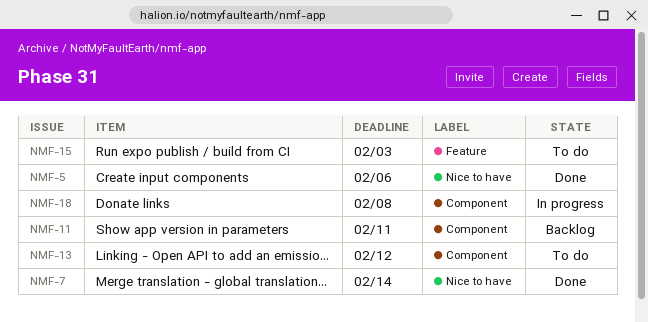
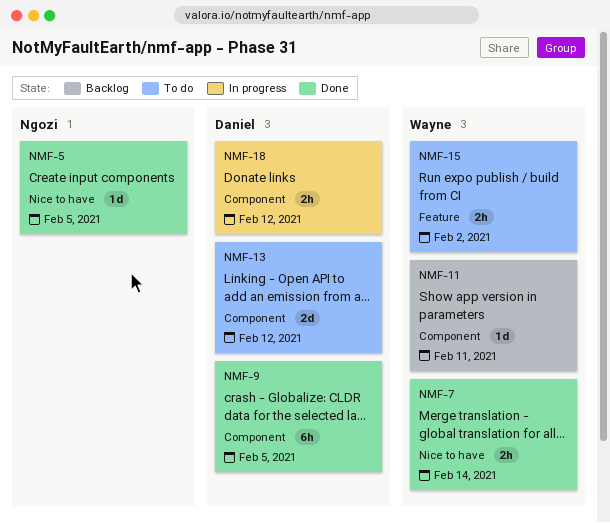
NMF-5, due: Feb 6 -> Feb 5
NMF-9: none -> present
NMF-15, due: Feb 3 -> Feb 2
NMF-18, due: Feb 8 -> Feb 12

